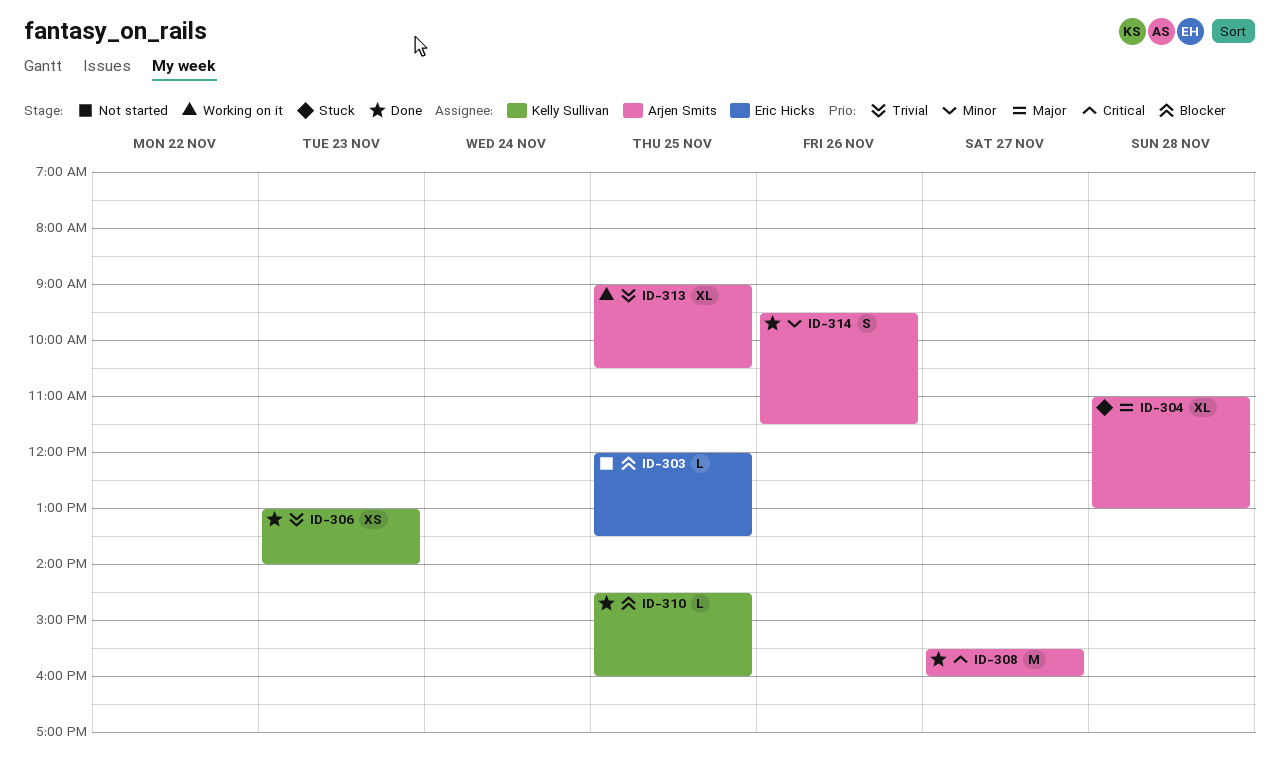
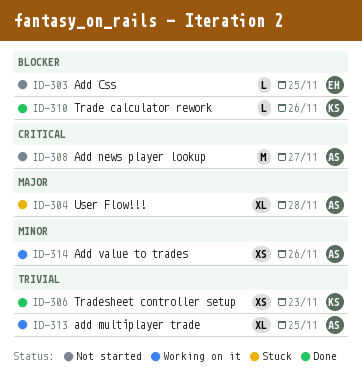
ID-308, status: Done -> Not started
ID-310, day: Nov 25 -> Nov 26
ID-314, status: Done -> Working on it
ID-314, estimate: S -> XS

